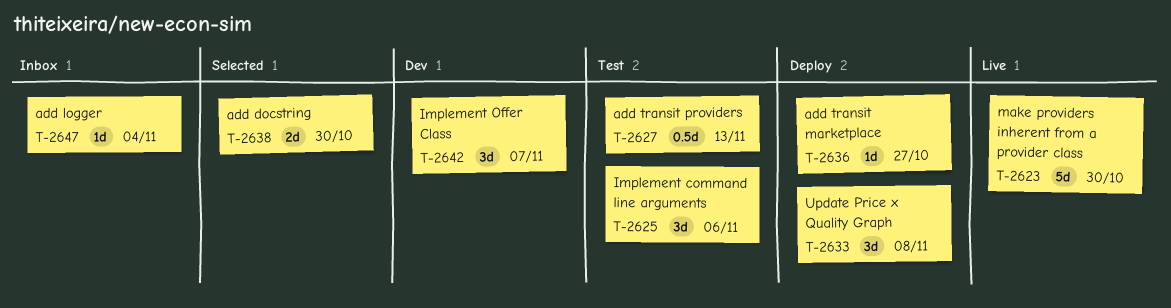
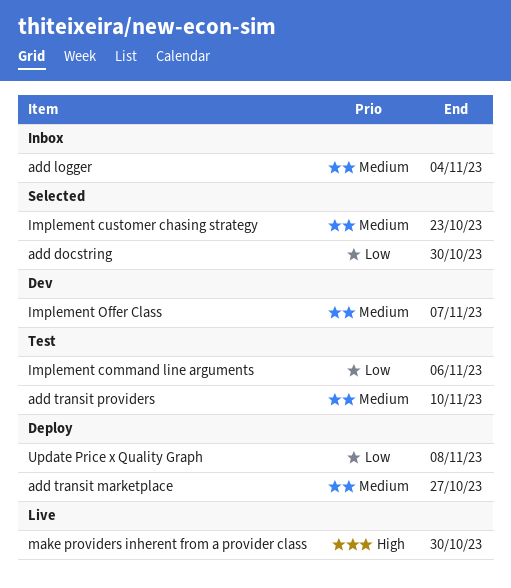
add transit providers, due: Nov 13 -> Nov 10
Implement customer chasing strategy: none -> present

